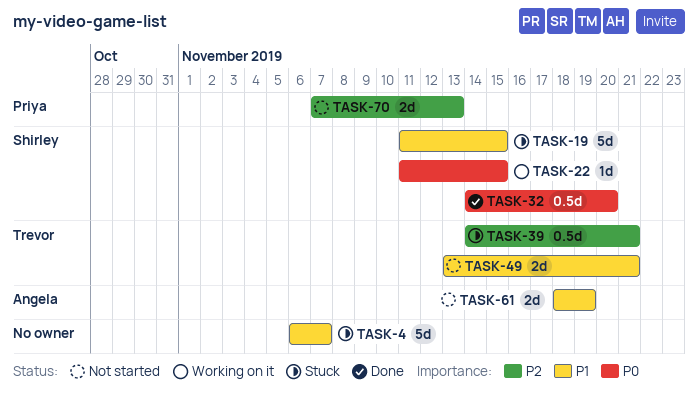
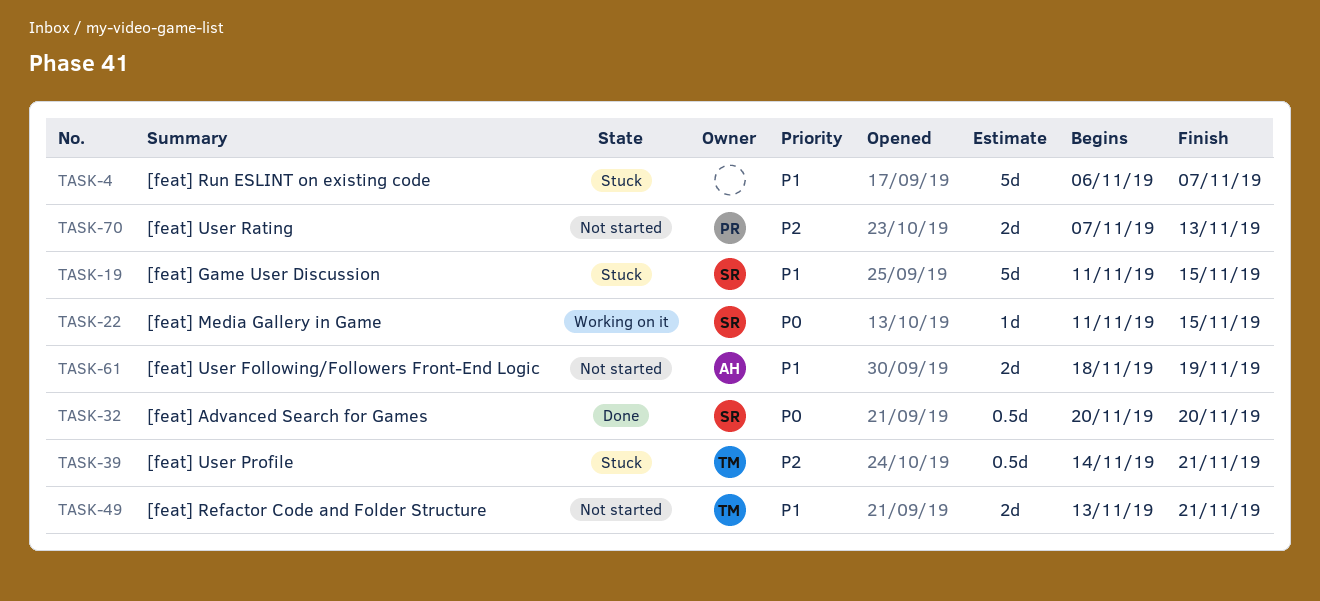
TASK-32, start: Nov 14 -> Nov 20

